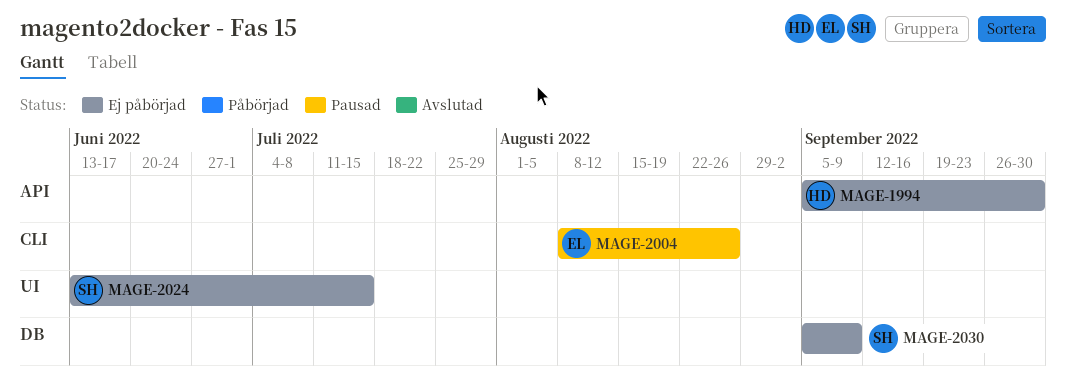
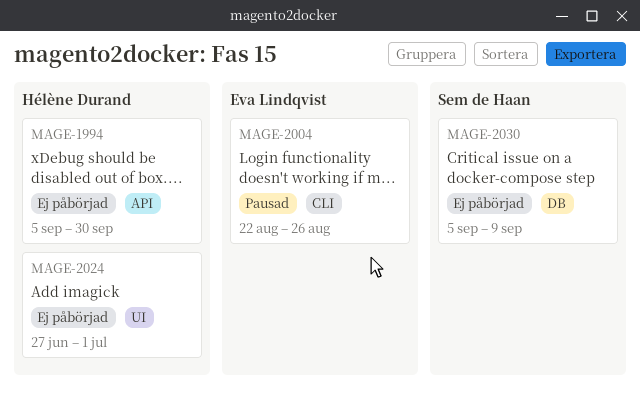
MAGE-2004, start: Aug 8 -> Aug 22
MAGE-2024, owner: Sem de Haan -> Hélène Durand
MAGE-2024, start: Jun 13 -> Jun 27
MAGE-2024, due: Jul 15 -> Jul 1

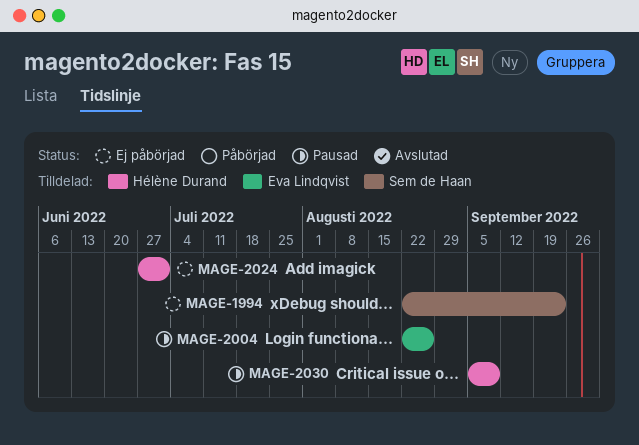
MAGE-1994, owner: Hélène Durand -> Sem de Haan
MAGE-1994, start: Sep 5 -> Aug 22
MAGE-1994, due: Sep 30 -> Sep 23
MAGE-2030, status: Ej påbörjad -> Pausad
MAGE-2030, owner: Sem de Haan -> Hélène Durand

